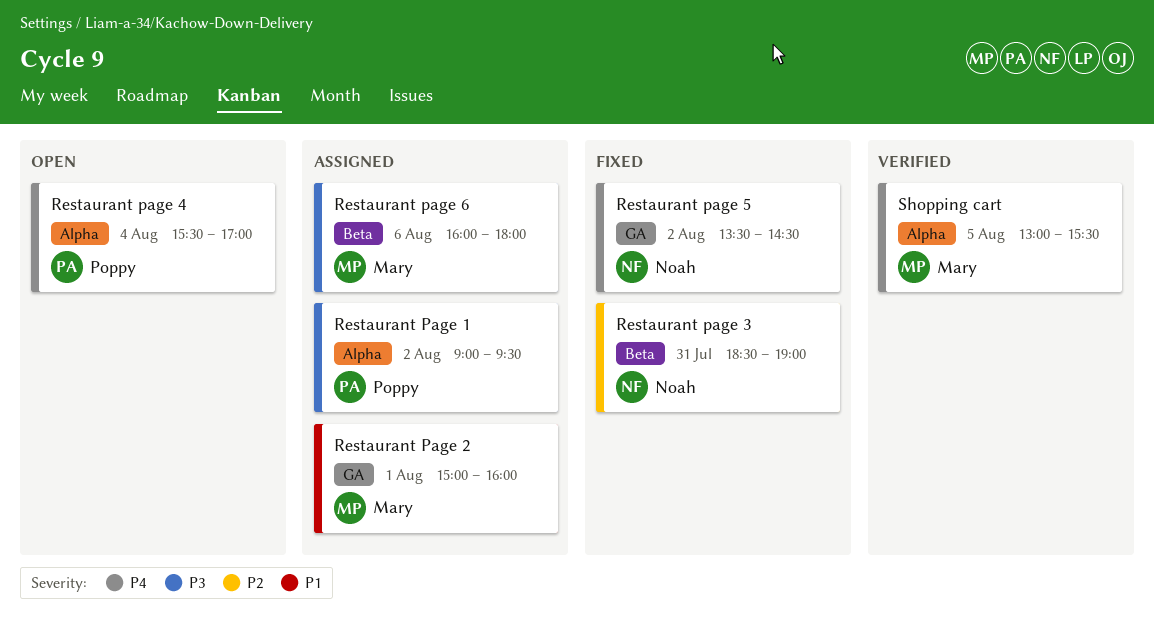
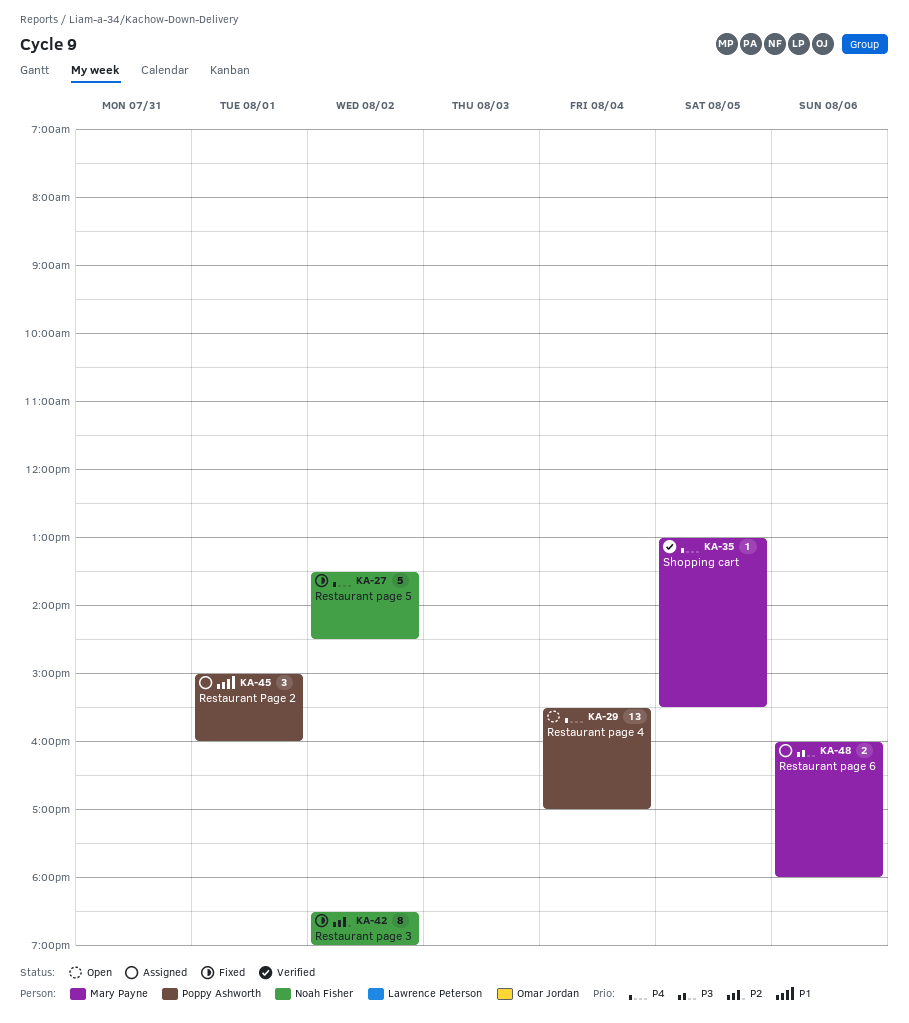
Restaurant Page 1: present -> none
Restaurant Page 2, owner: Mary Payne -> Poppy Ashworth
Restaurant page 3, day: Jul 31 -> Aug 2

